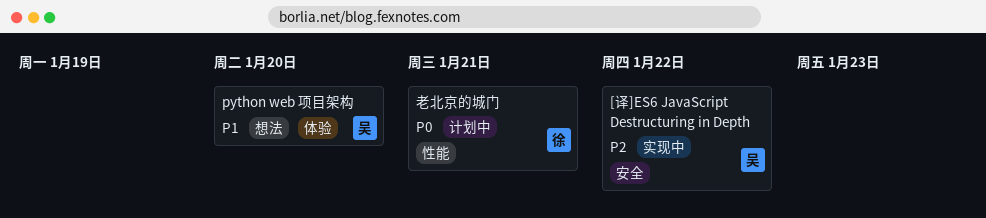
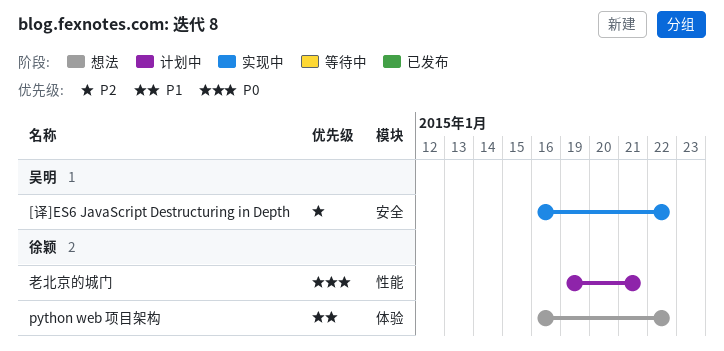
python web 项目架构, owner: 吴明 -> 徐颖
python web 项目架构, due: Jan 20 -> Jan 22

